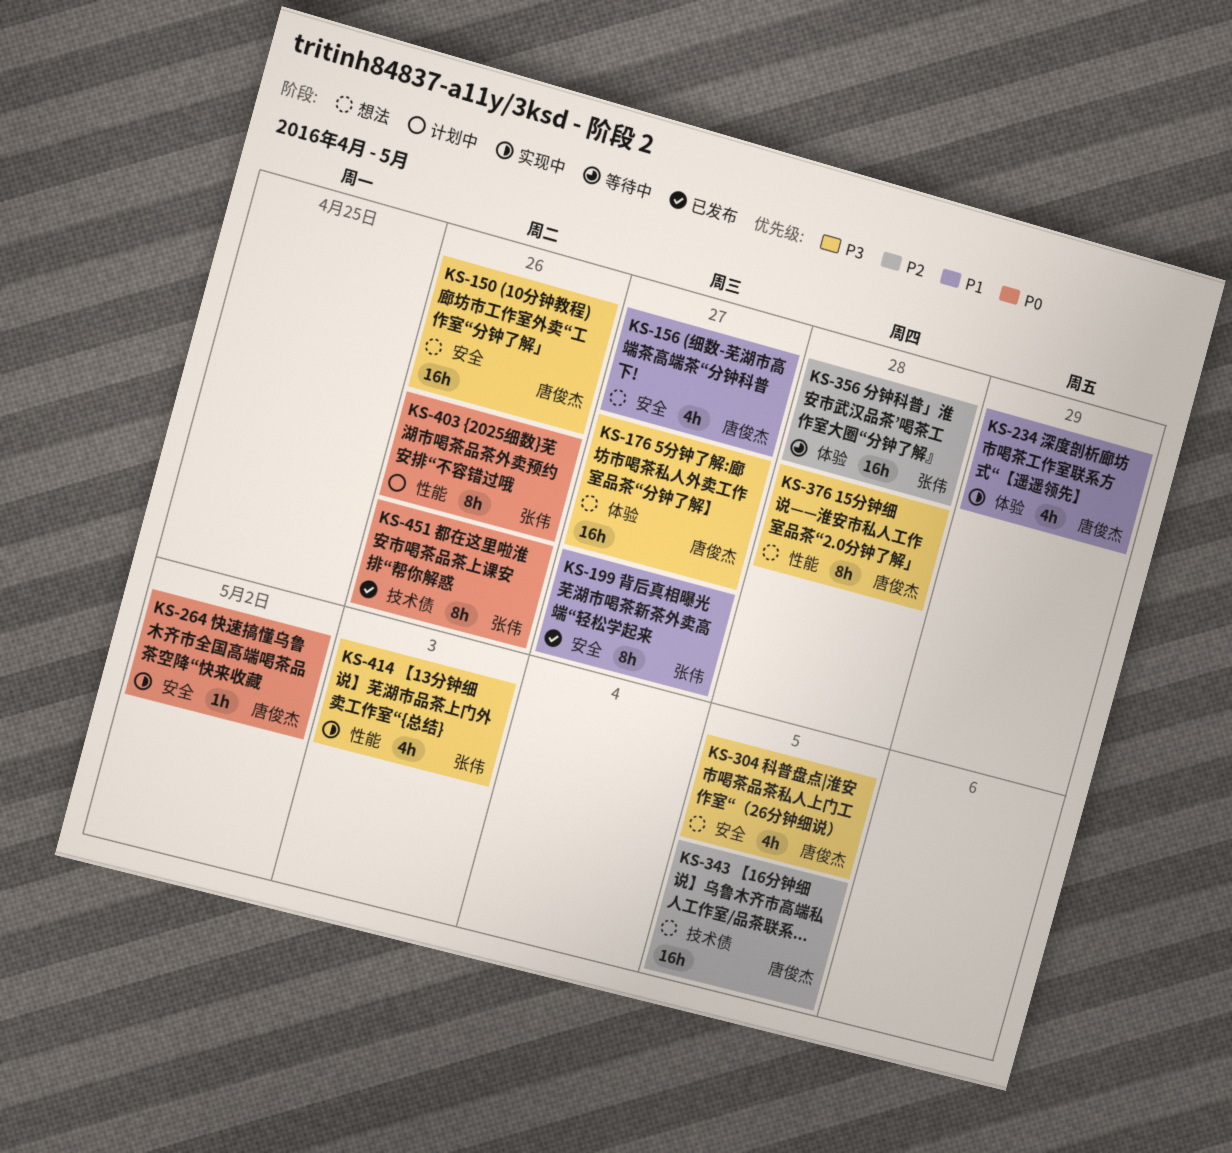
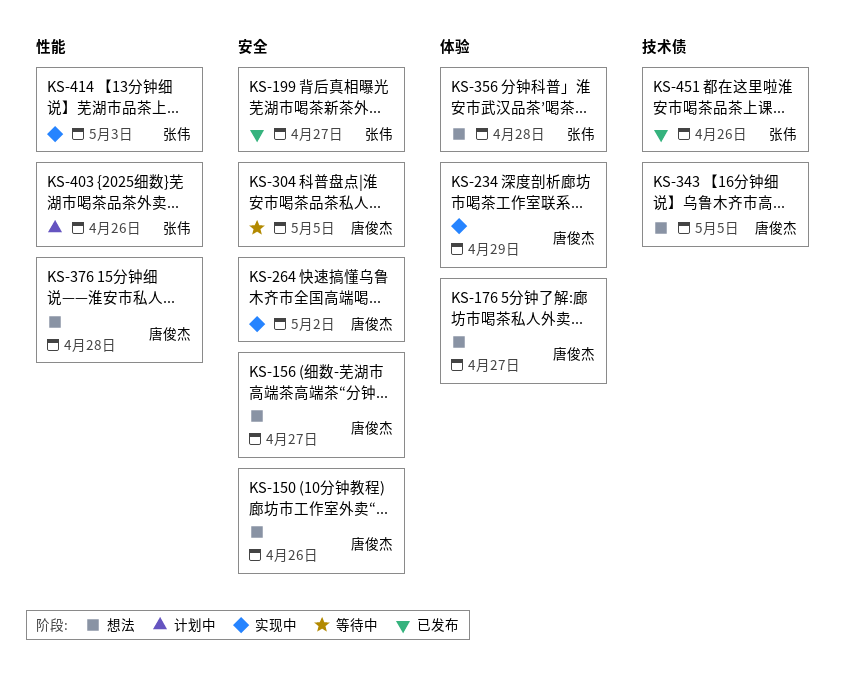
KS-304, status: 想法 -> 等待中
KS-356, status: 等待中 -> 想法

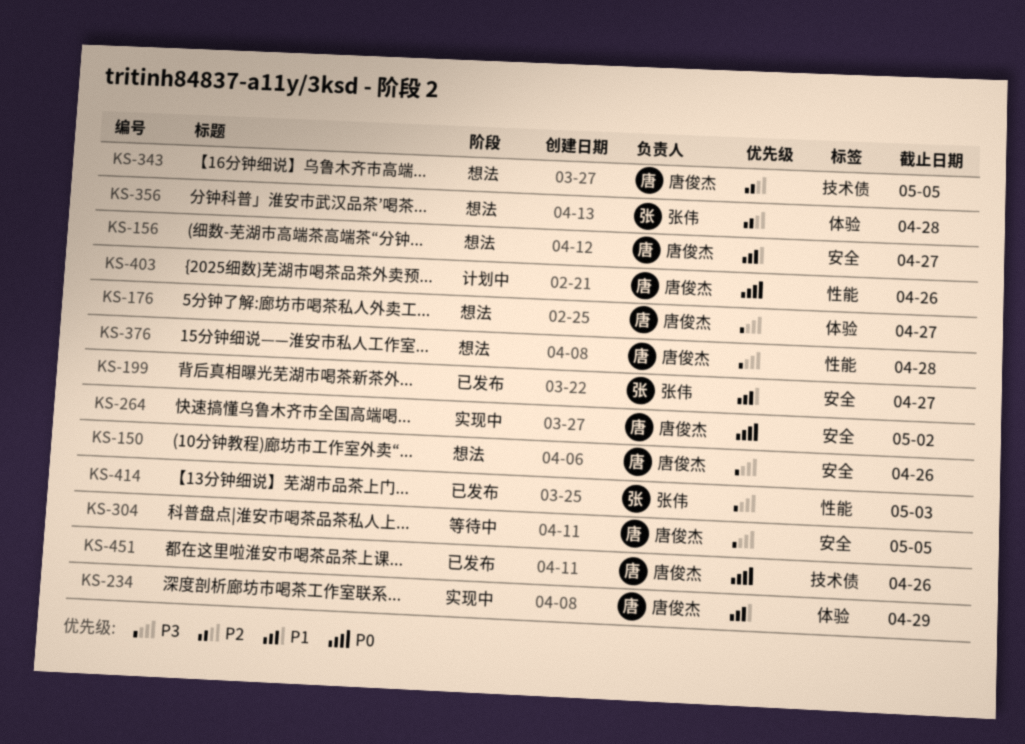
KS-403, owner: 张伟 -> 唐俊杰
KS-414, status: 实现中 -> 已发布
KS-451, owner: 张伟 -> 唐俊杰

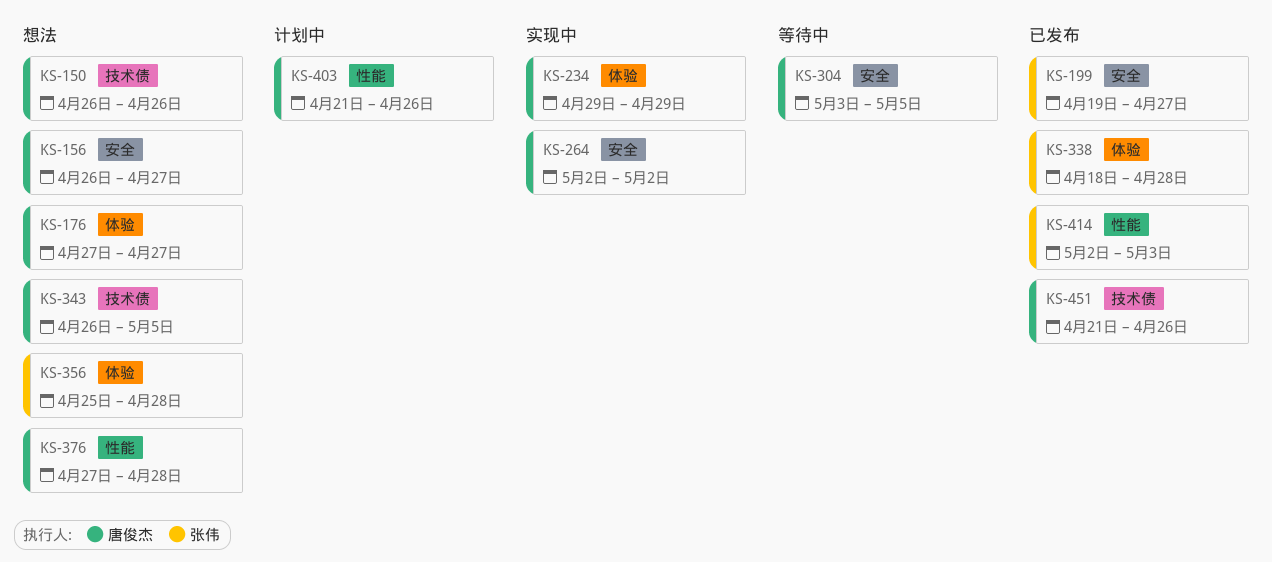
KS-150, label: 安全 -> 技术债
KS-338: none -> present

